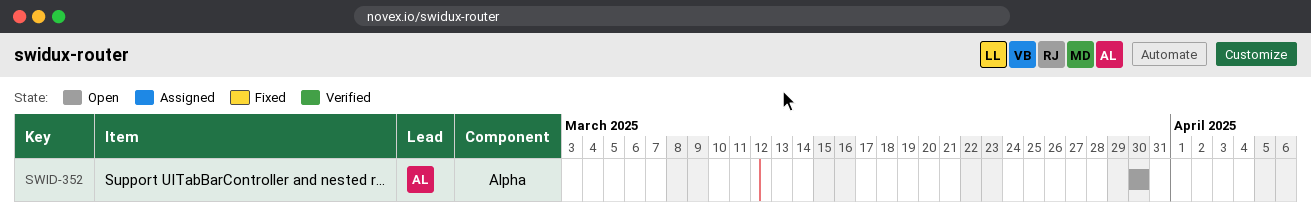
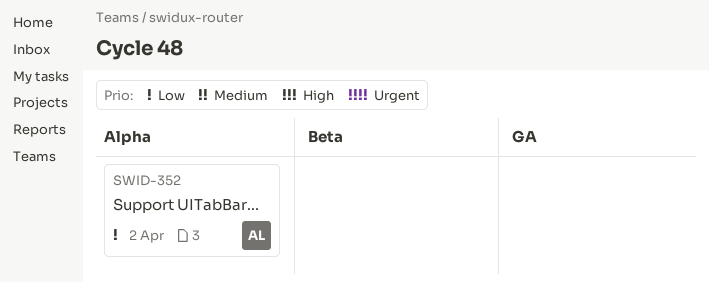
SWID-352, due: Mar 30 -> Apr 2

